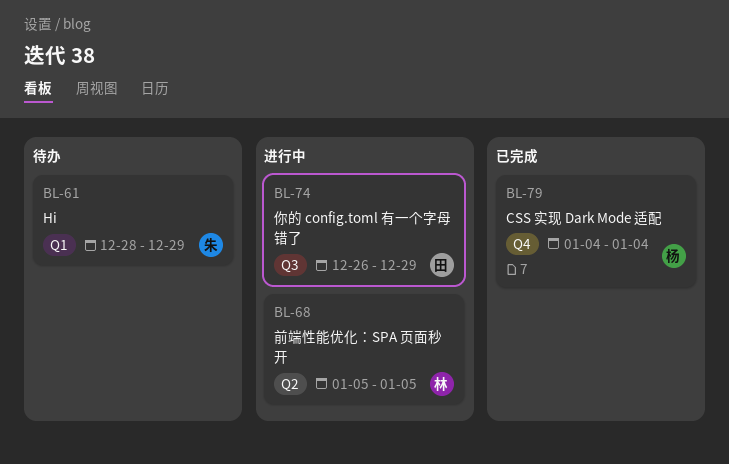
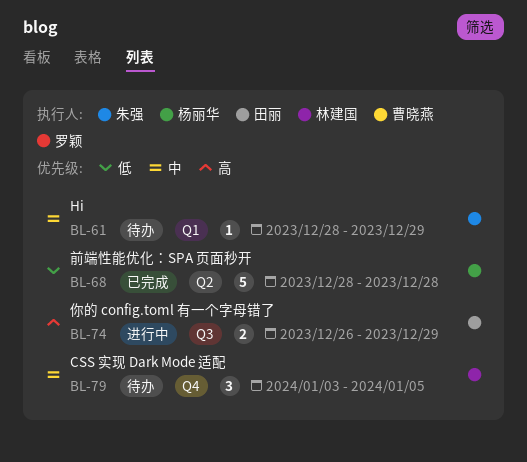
BL-68, status: 进行中 -> 已完成
BL-68, owner: 林建国 -> 杨丽华
BL-68, start: Jan 5 -> Dec 28
BL-68, due: Jan 5 -> Dec 28
BL-79, status: 已完成 -> 待办
BL-79, owner: 杨丽华 -> 林建国
BL-79, start: Jan 4 -> Jan 3
BL-79, due: Jan 4 -> Jan 5

